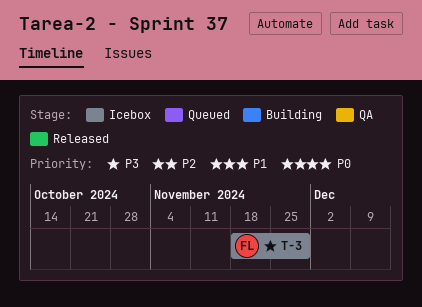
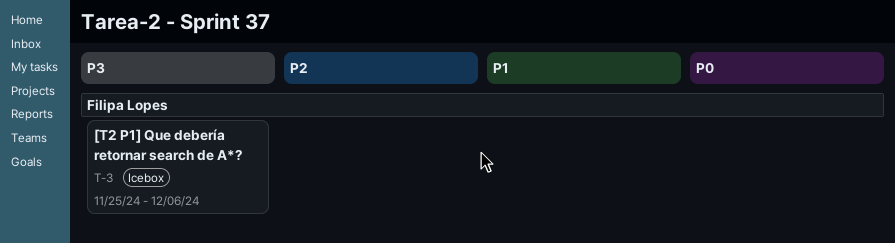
T-3, start: Nov 18 -> Nov 25
T-3, due: Nov 29 -> Dec 6

